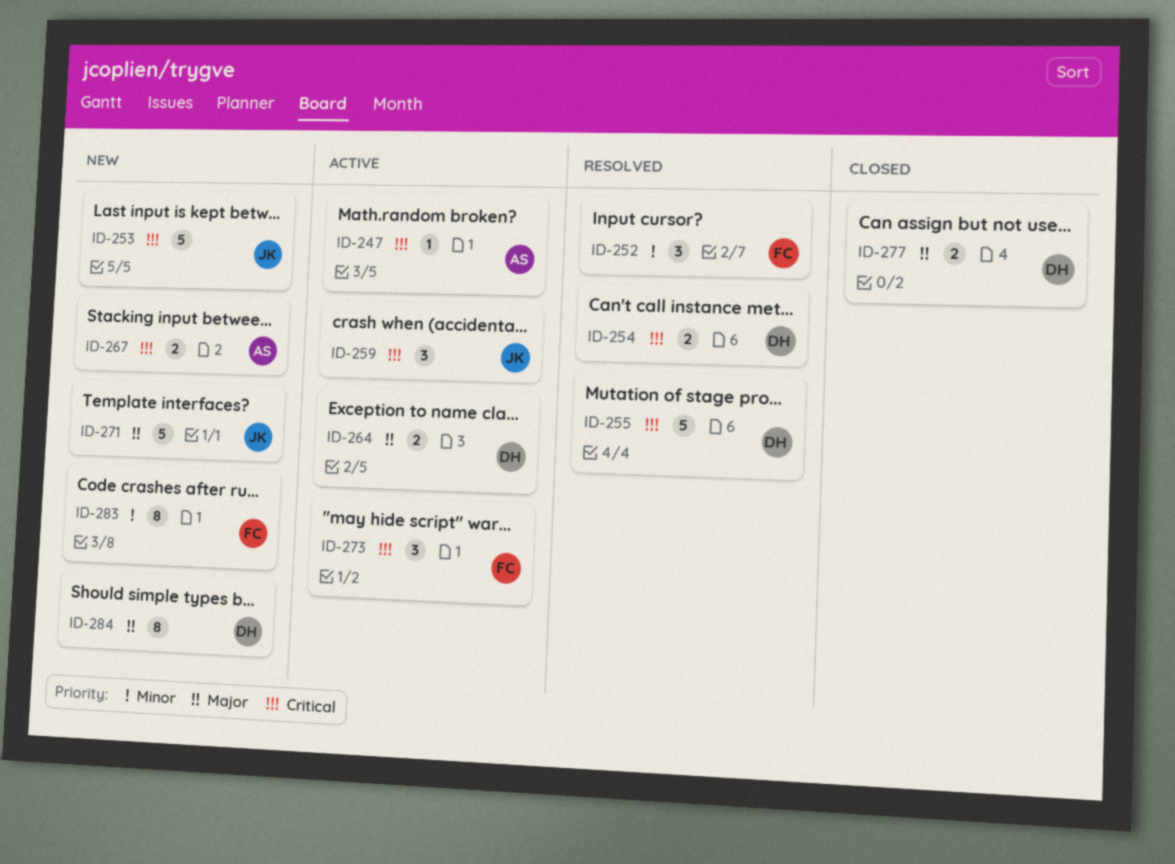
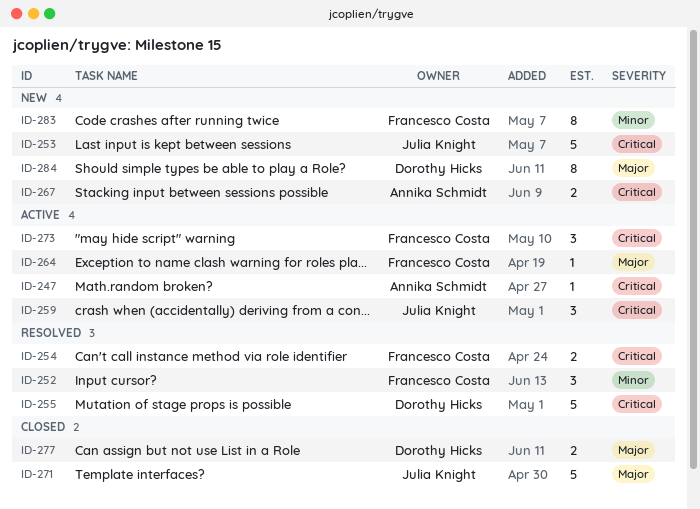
ID-254, owner: Dorothy Hicks -> Francesco Costa
ID-264, owner: Dorothy Hicks -> Francesco Costa
ID-264, estimate: 2 -> 1
ID-271, status: New -> Closed

